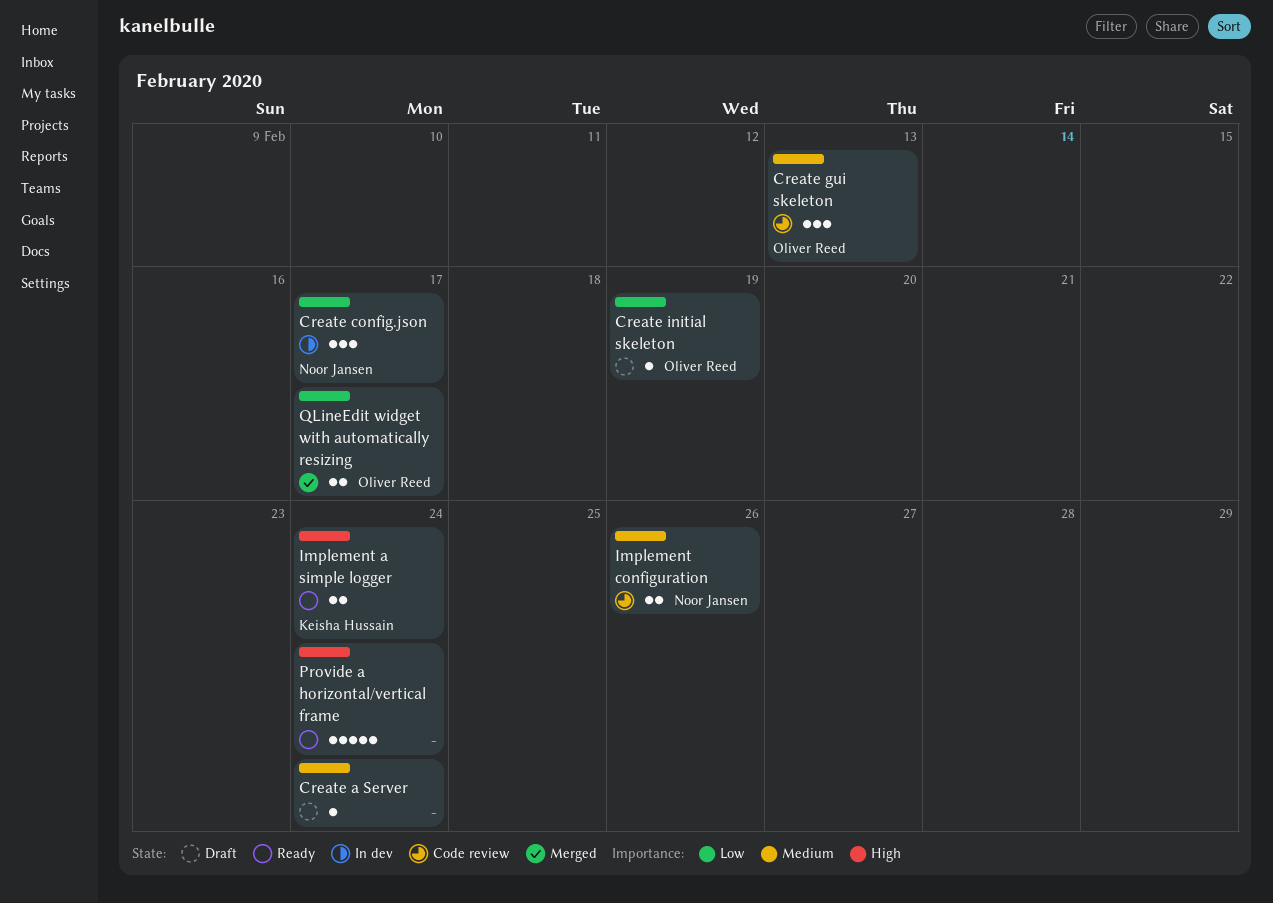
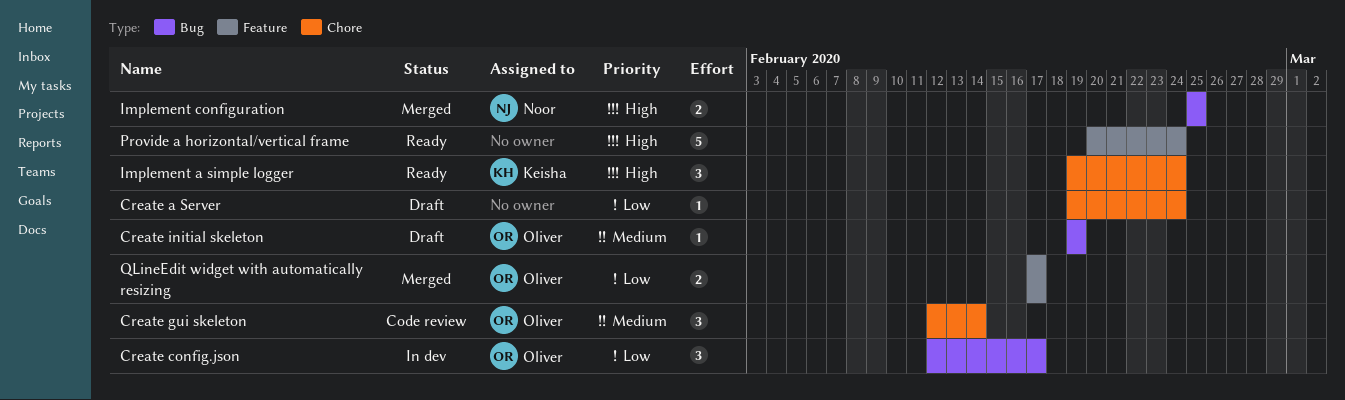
Create a Server, priority: Medium -> Low
Create config.json, owner: Noor Jansen -> Oliver Reed
Create gui skeleton, due: Feb 13 -> Feb 14
Create initial skeleton, priority: Low -> Medium
Implement a simple logger, estimate: 2 -> 3
Implement configuration, status: Code review -> Merged
Implement configuration, priority: Medium -> High
Implement configuration, due: Feb 26 -> Feb 25

